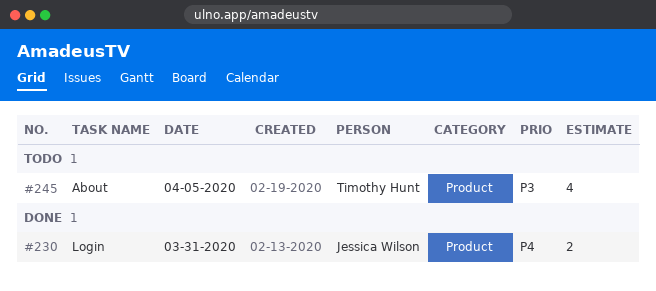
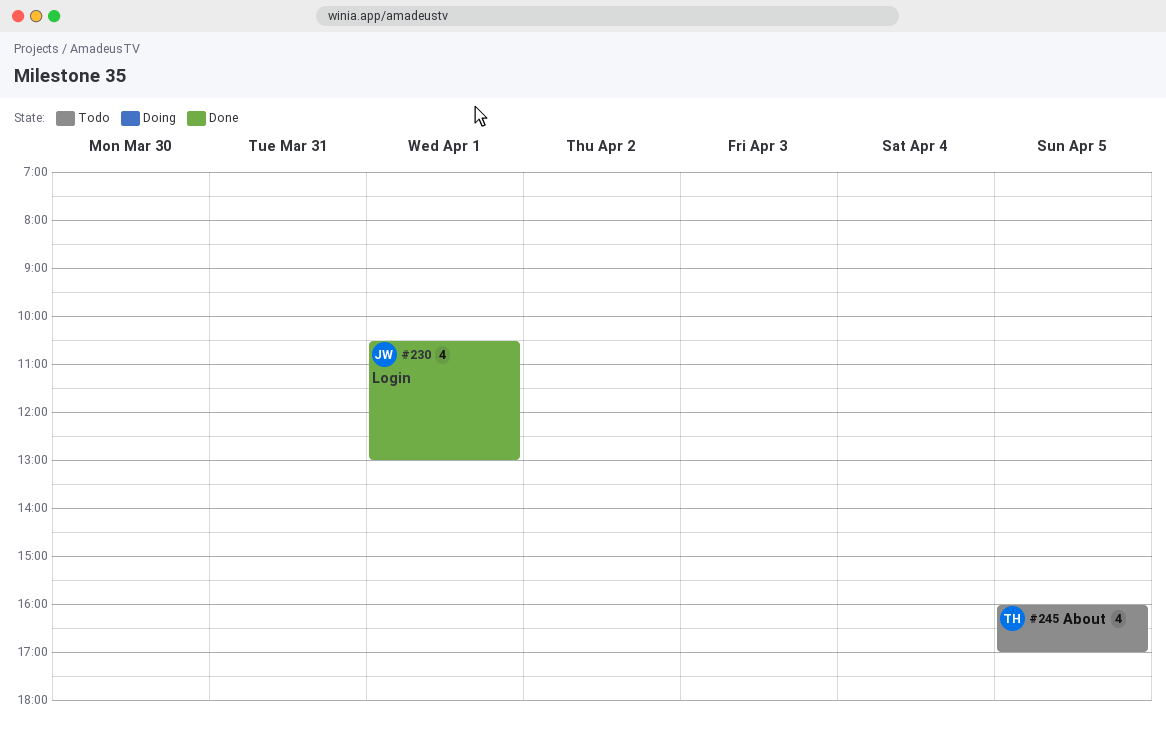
#230, estimate: 2 -> 4
#230, day: Mar 31 -> Apr 1

